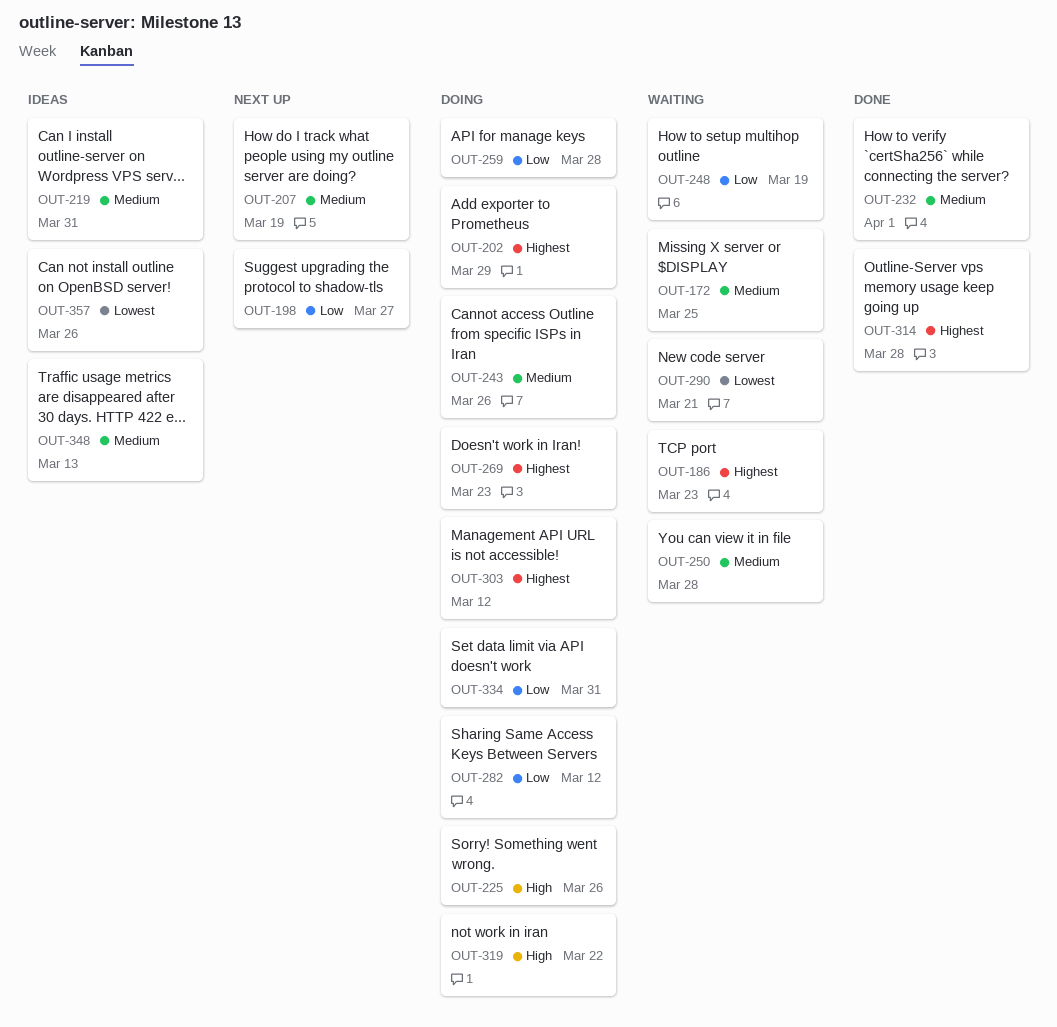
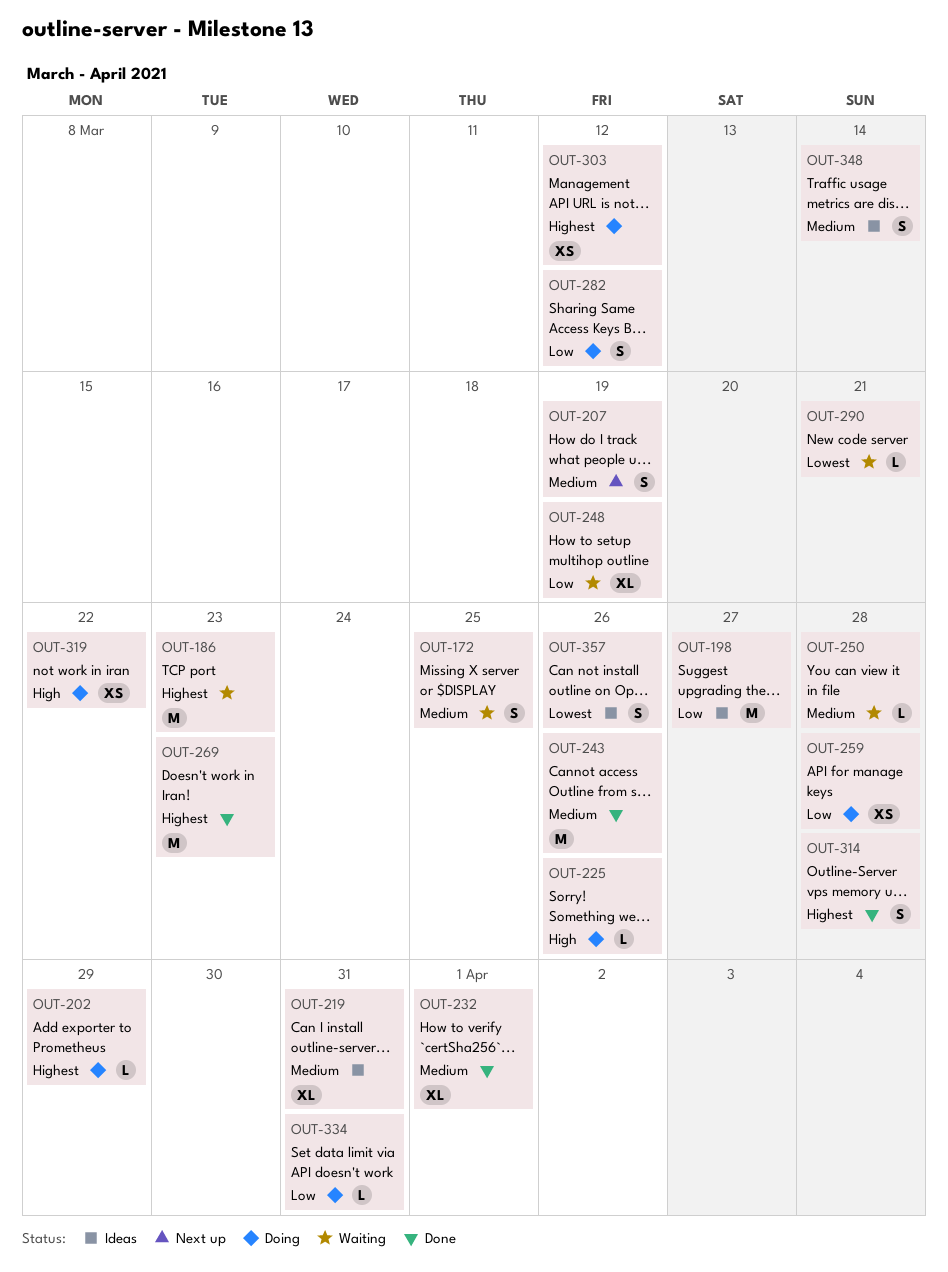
OUT-198, status: Next up -> Ideas
OUT-243, status: Doing -> Done
OUT-269, status: Doing -> Done
OUT-348, due: Mar 13 -> Mar 14

